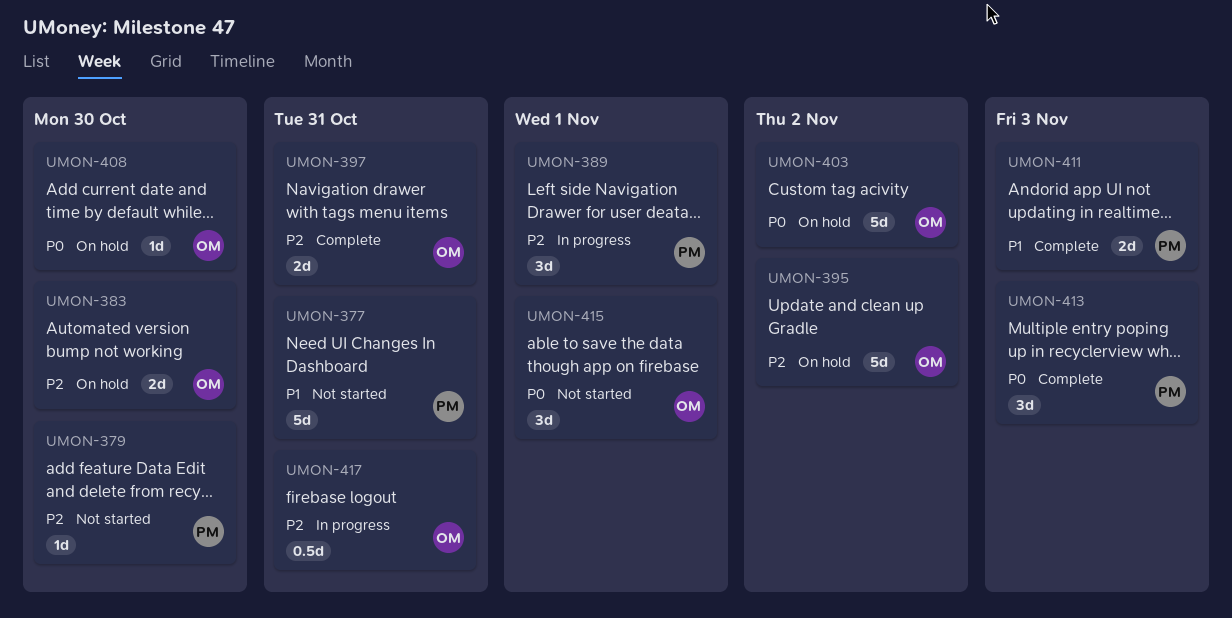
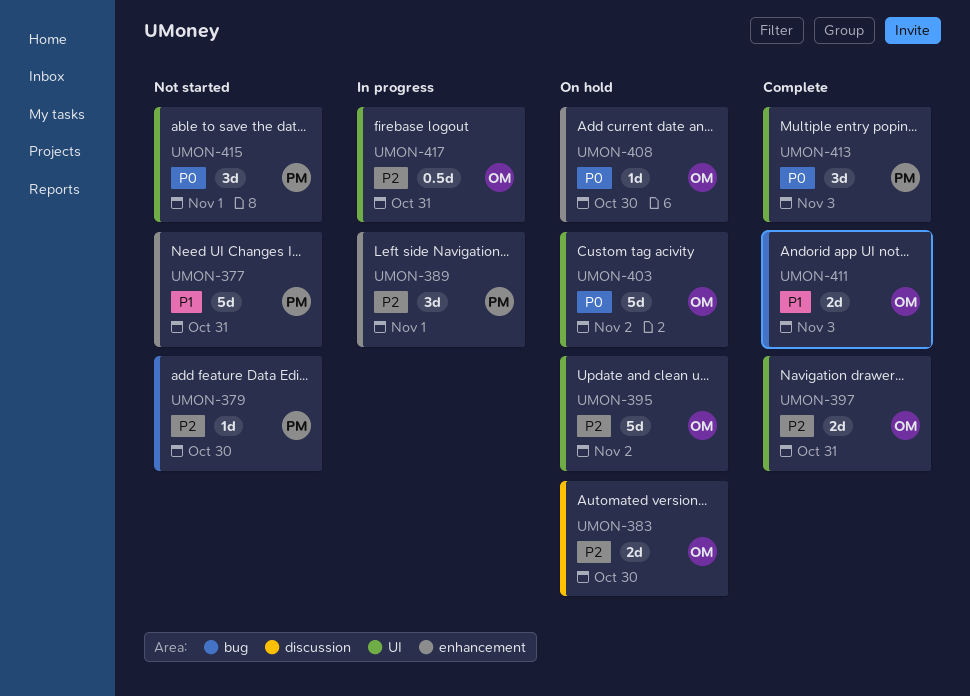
UMON-411, owner: PM -> OM
UMON-415, owner: OM -> PM

